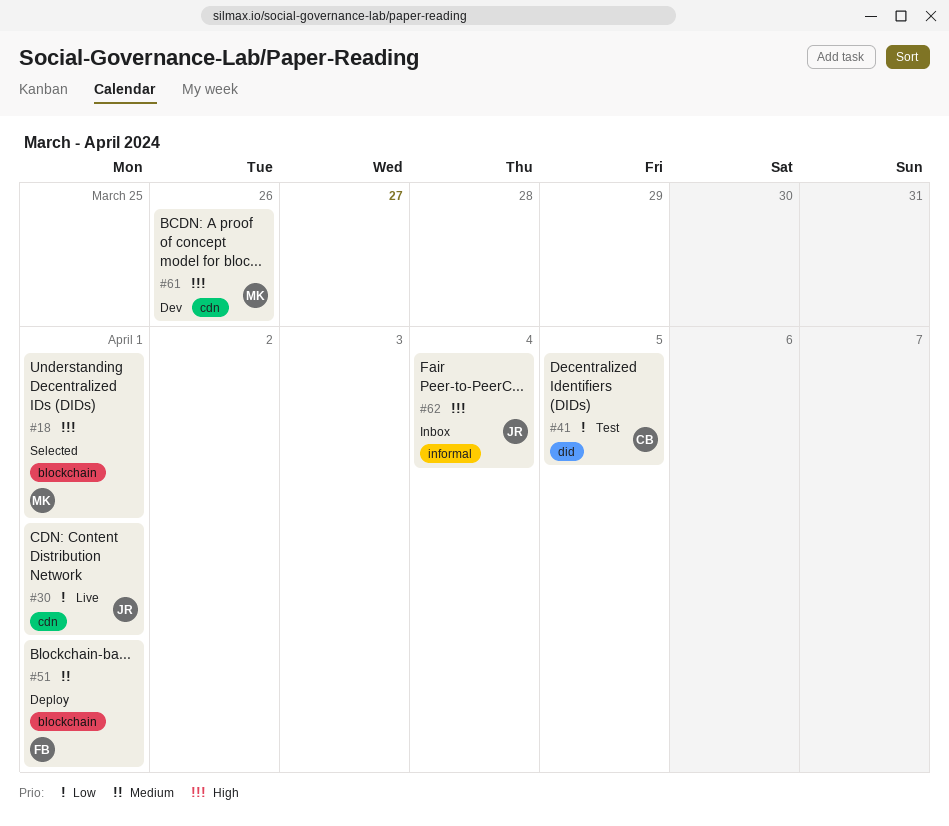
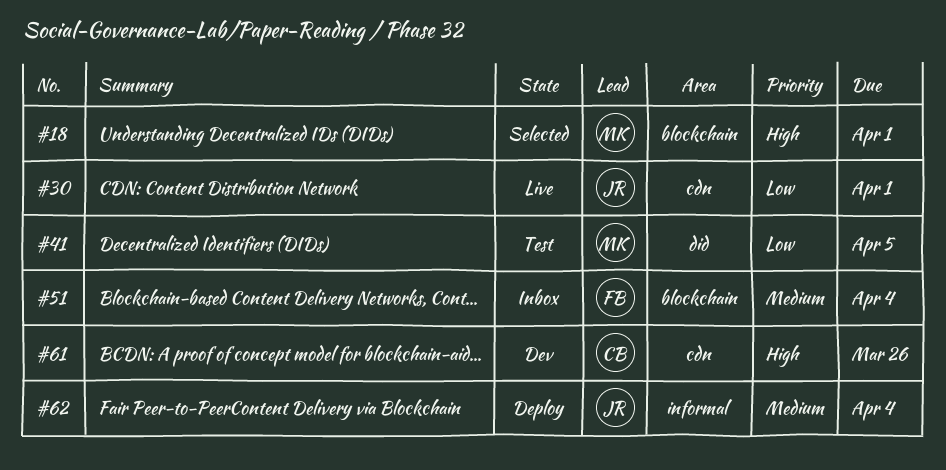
#41, owner: CB -> MK
#51, status: Deploy -> Inbox
#51, due: Apr 1 -> Apr 4
#61, owner: MK -> CB
#62, status: Inbox -> Deploy
#62, priority: High -> Medium

